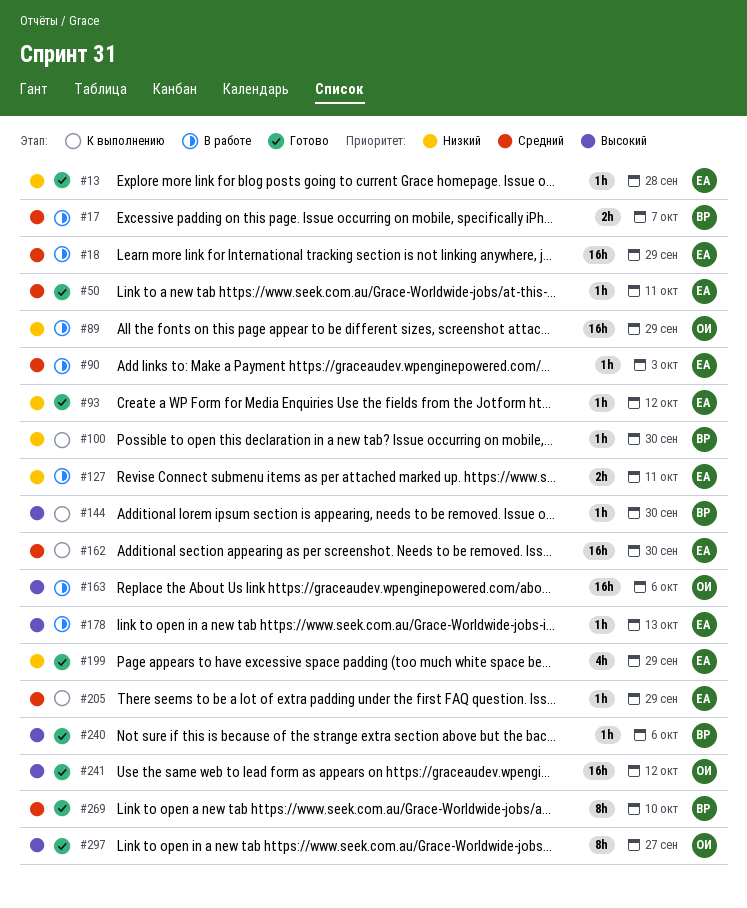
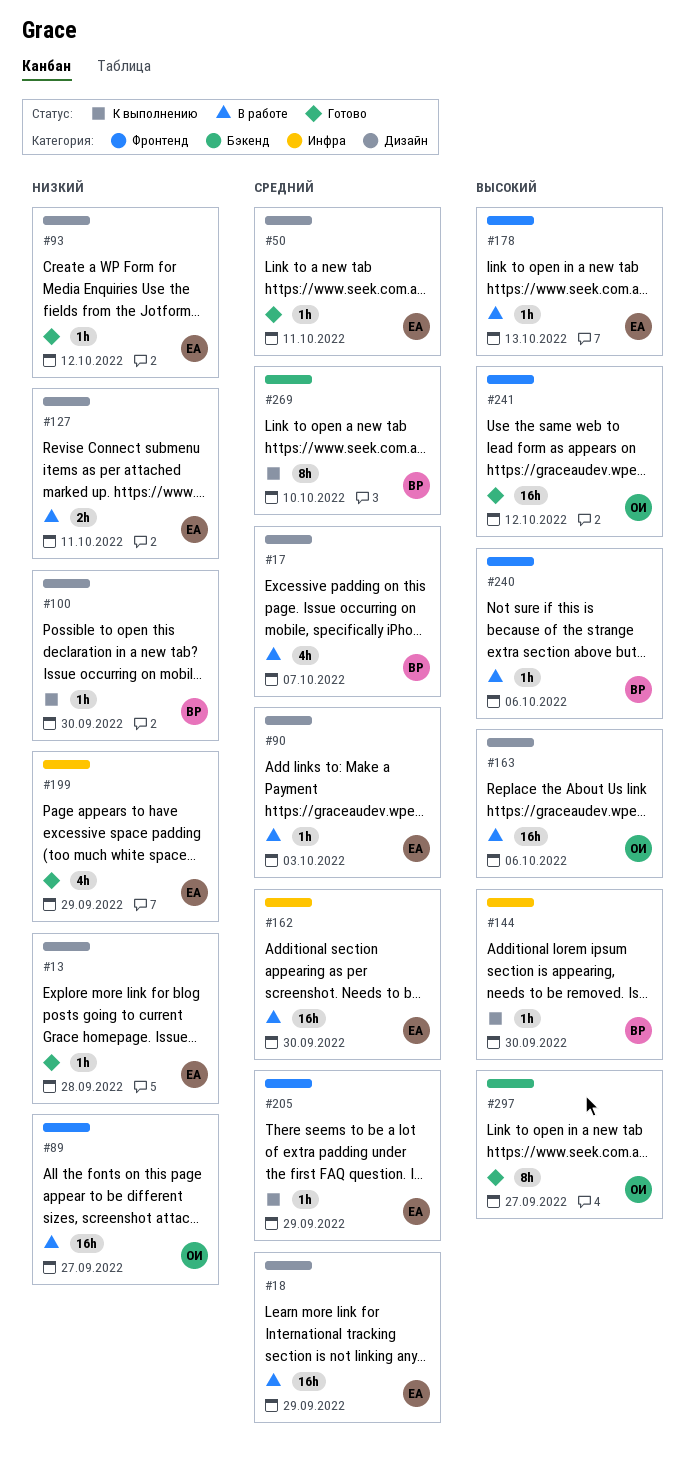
#17, estimate: 2h -> 4h
#89, due: Sep 29 -> Sep 27
#162, status: К выполнению -> В работе
#240, status: Готово -> В работе
#269, status: Готово -> К выполнению

